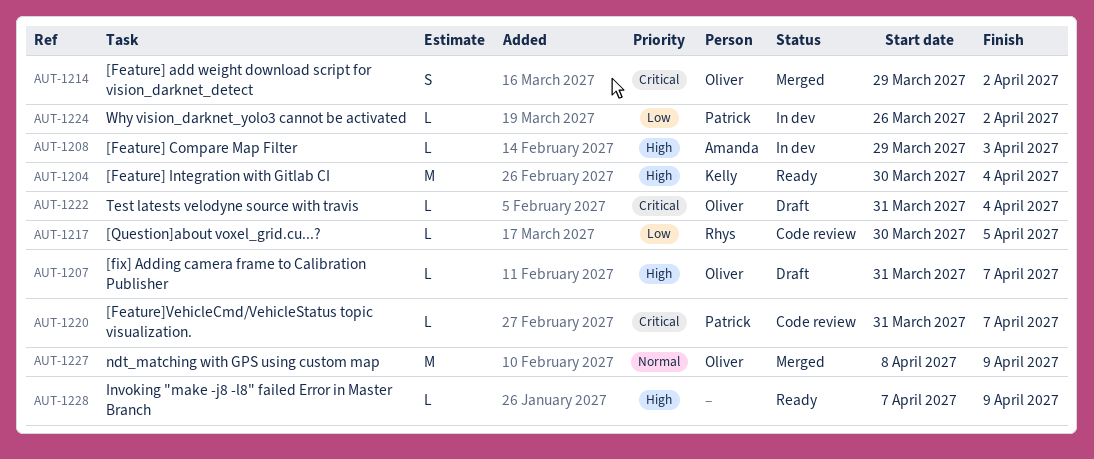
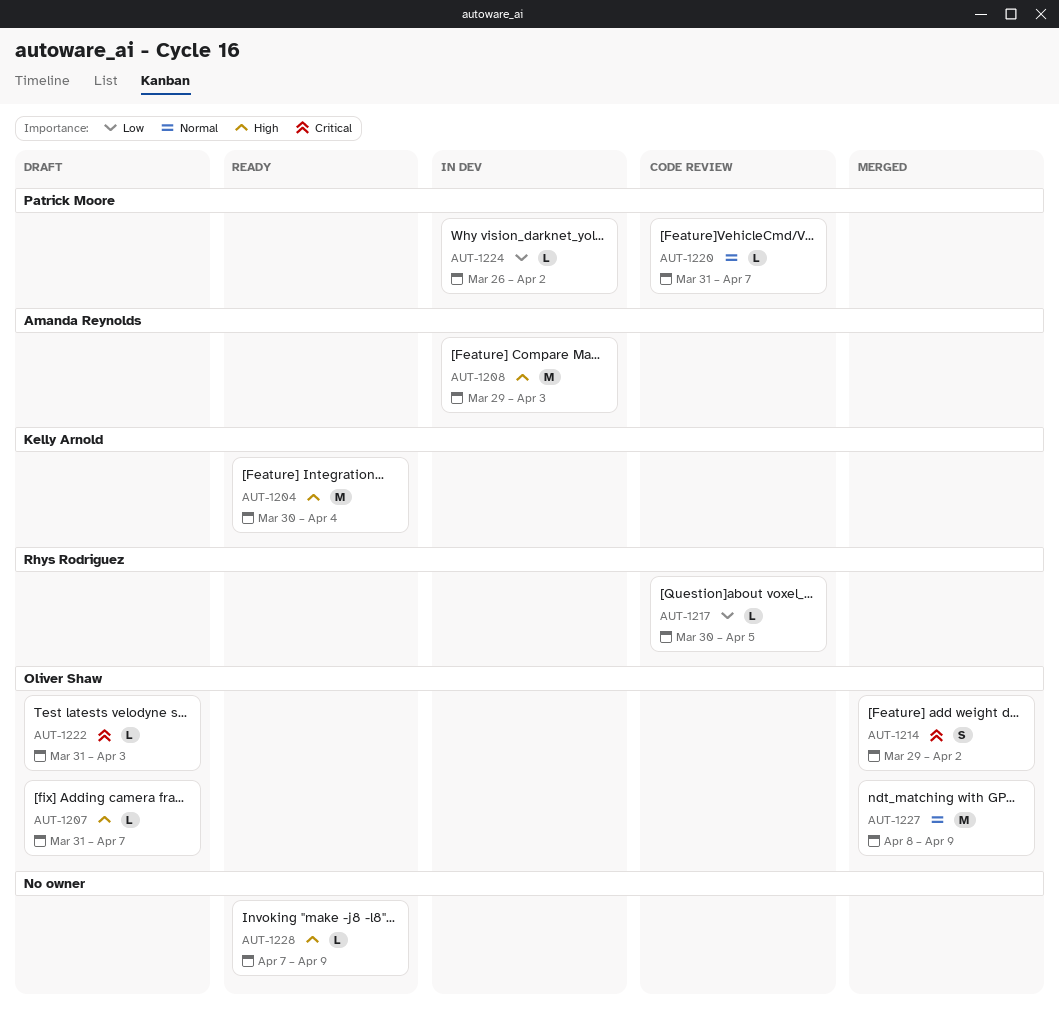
AUT-1208, estimate: L -> M
AUT-1220, priority: Critical -> Normal
AUT-1222, due: Apr 4 -> Apr 3

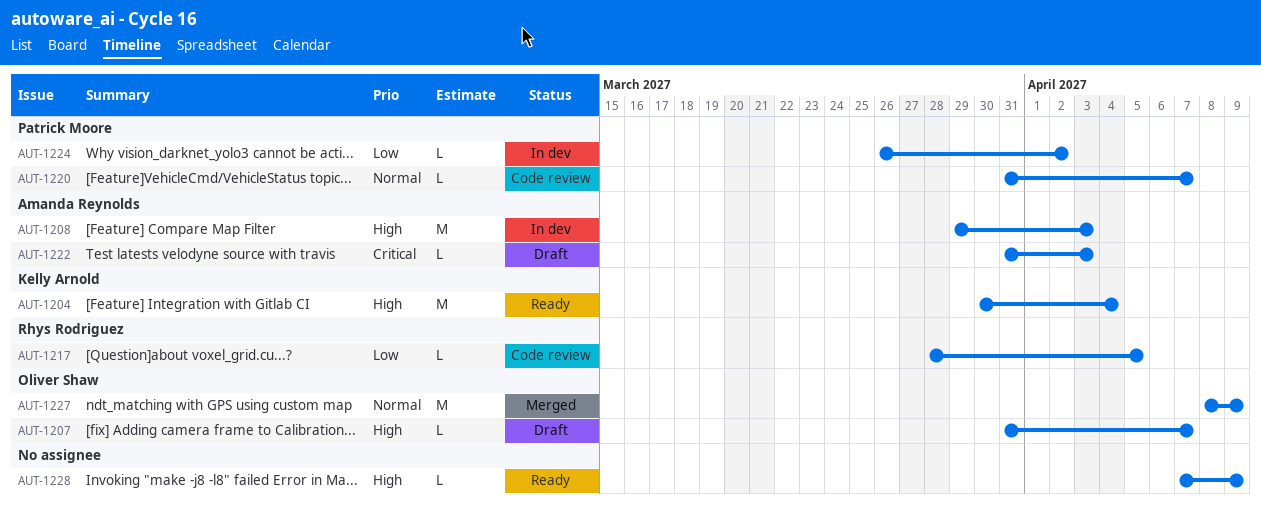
AUT-1214: present -> none
AUT-1217, start: Mar 30 -> Mar 28
AUT-1222, owner: Oliver Shaw -> Amanda Reynolds

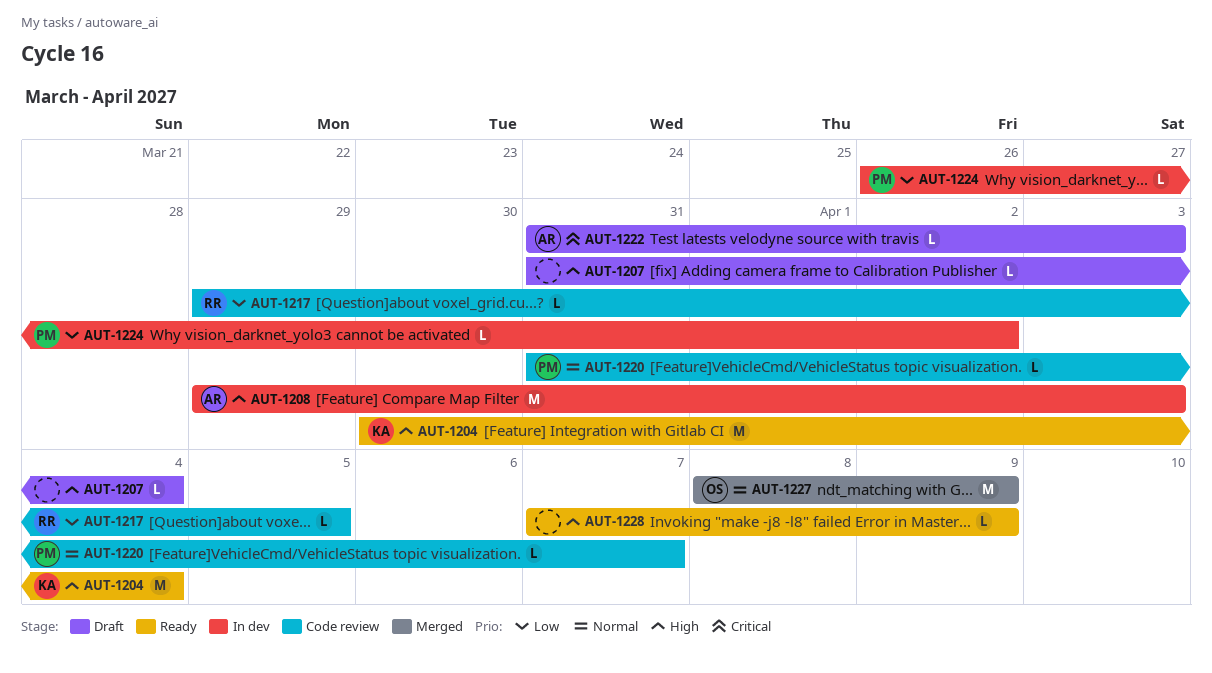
AUT-1207, owner: Oliver Shaw -> none
AUT-1207, due: Apr 7 -> Apr 4
AUT-1217, start: Mar 28 -> Mar 29

